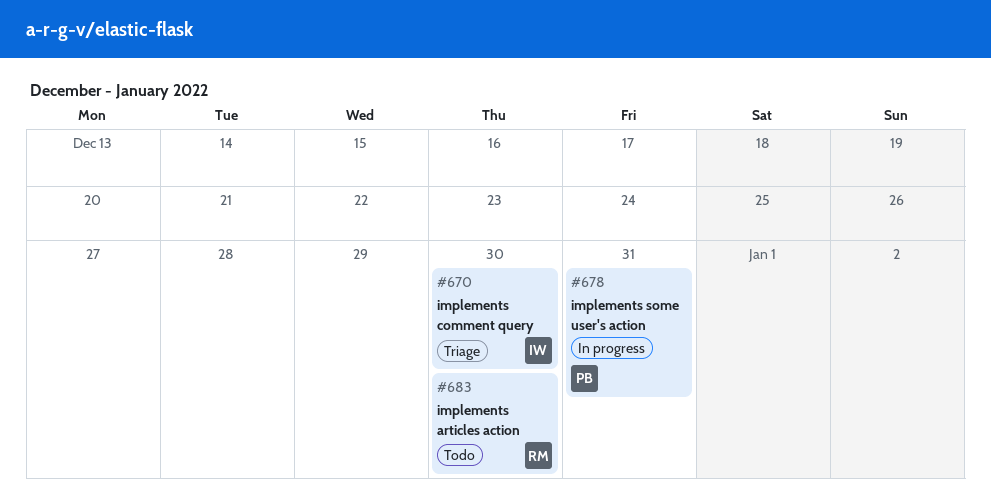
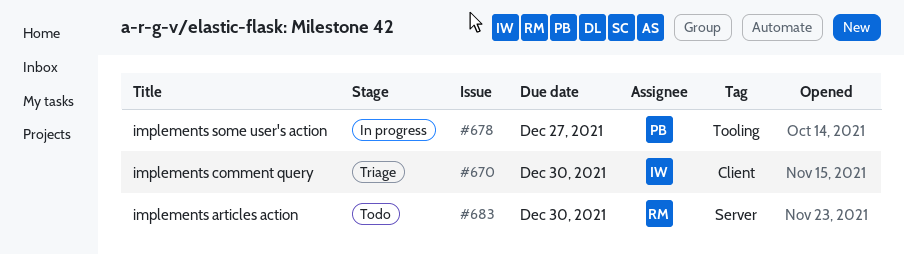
#678, due: Dec 31 -> Dec 27

